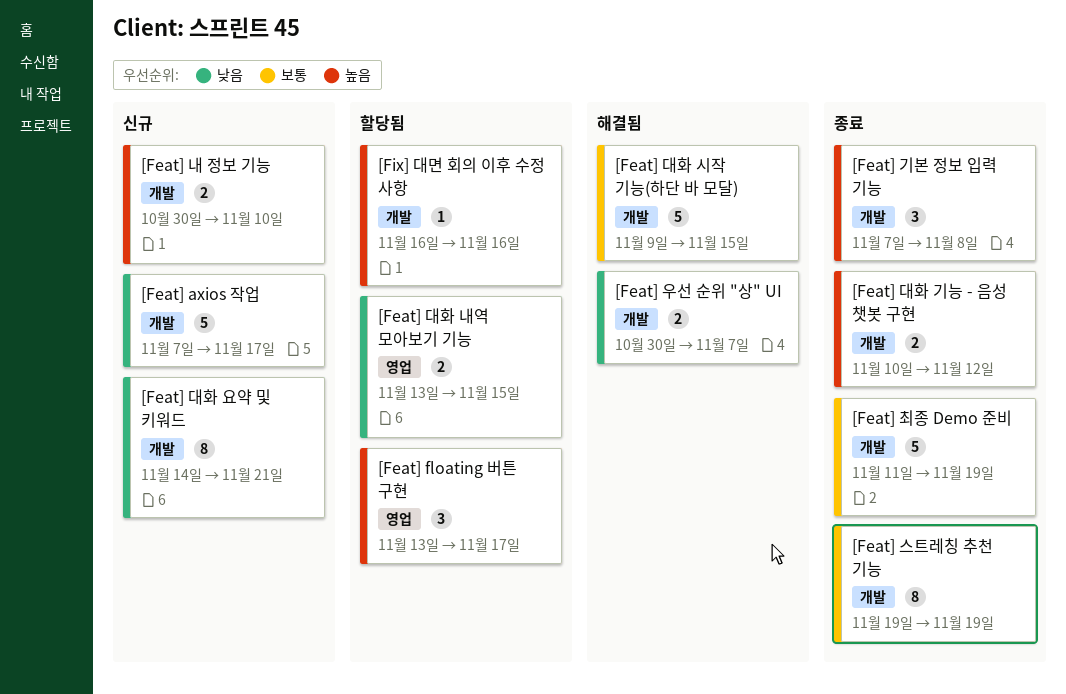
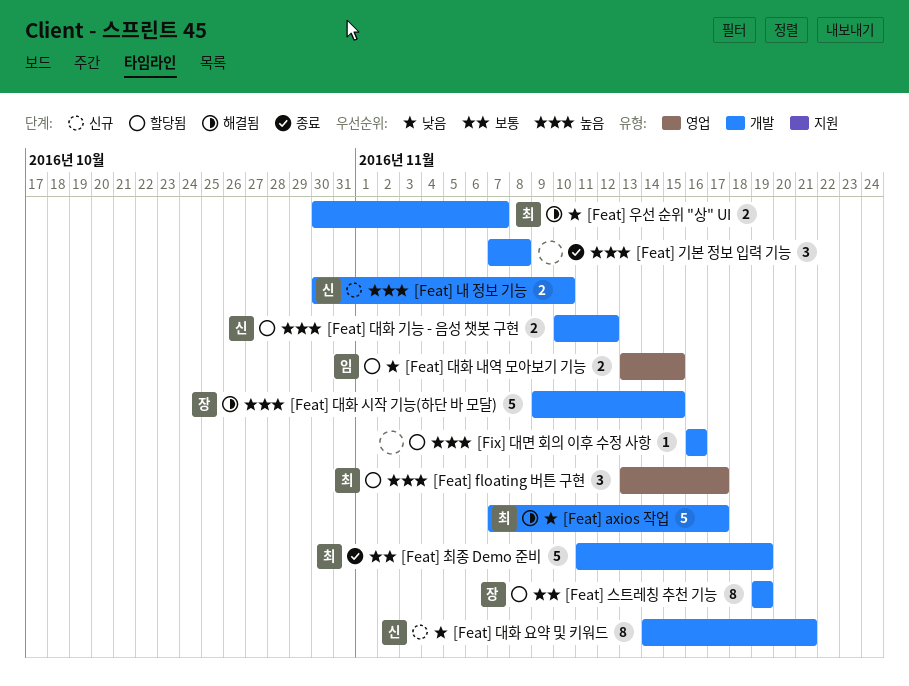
[Feat] axios 작업, status: 신규 -> 해결됨
[Feat] 대화 기능 - 음성 챗봇 구현, status: 종료 -> 할당됨
[Feat] 대화 시작 기능(하단 바 모달), priority: 보통 -> 높음
[Feat] 스트레칭 추천 기능, status: 종료 -> 할당됨

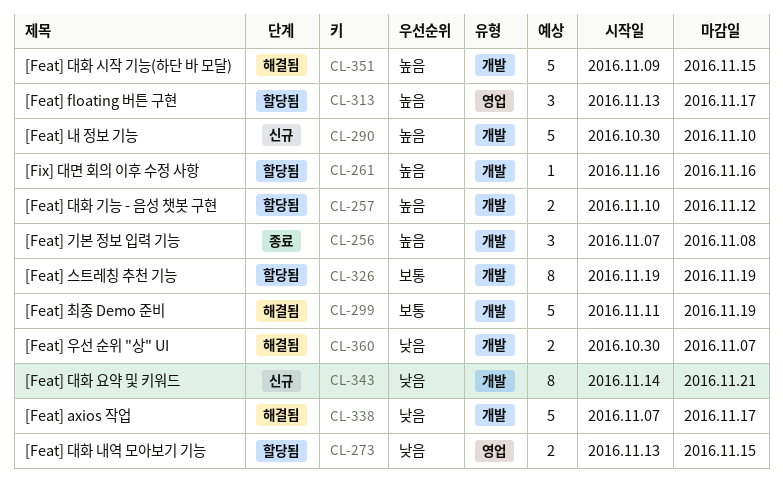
[Feat] 내 정보 기능, estimate: 2 -> 5
[Feat] 최종 Demo 준비, status: 종료 -> 해결됨

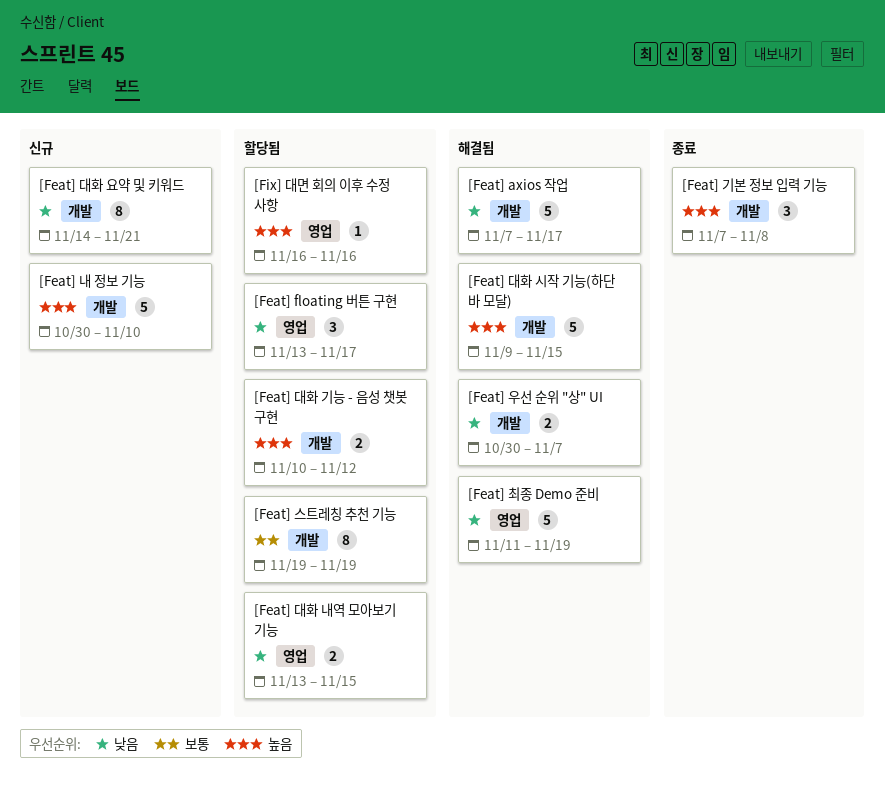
[Feat] floating 버튼 구현, priority: 높음 -> 낮음
[Feat] 최종 Demo 준비, priority: 보통 -> 낮음
[Feat] 최종 Demo 준비, label: 개발 -> 영업
[Fix] 대면 회의 이후 수정 사항, label: 개발 -> 영업

